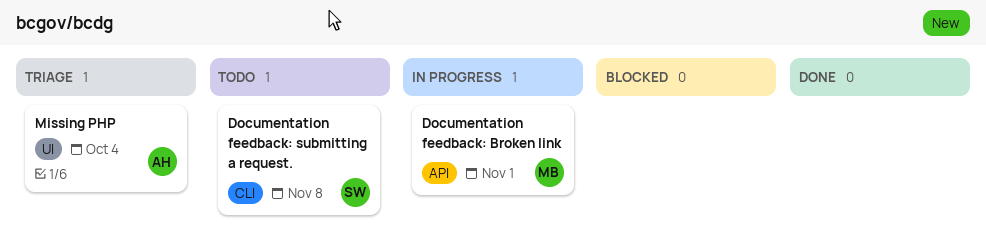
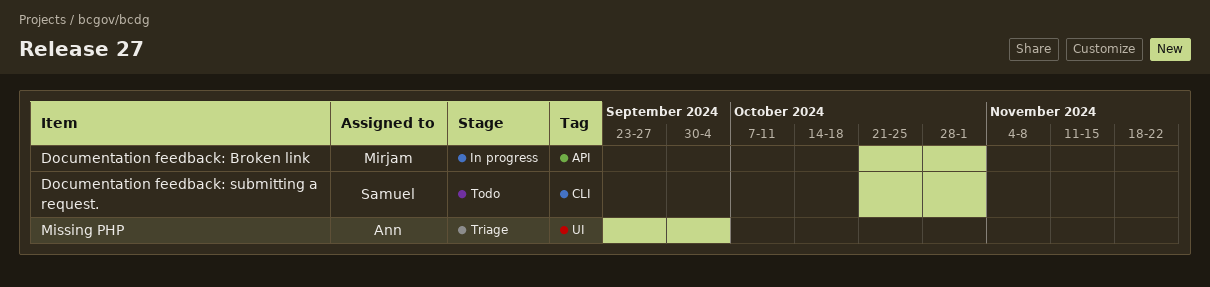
Documentation feedback: submitting a request., due: Nov 8 -> Nov 1

